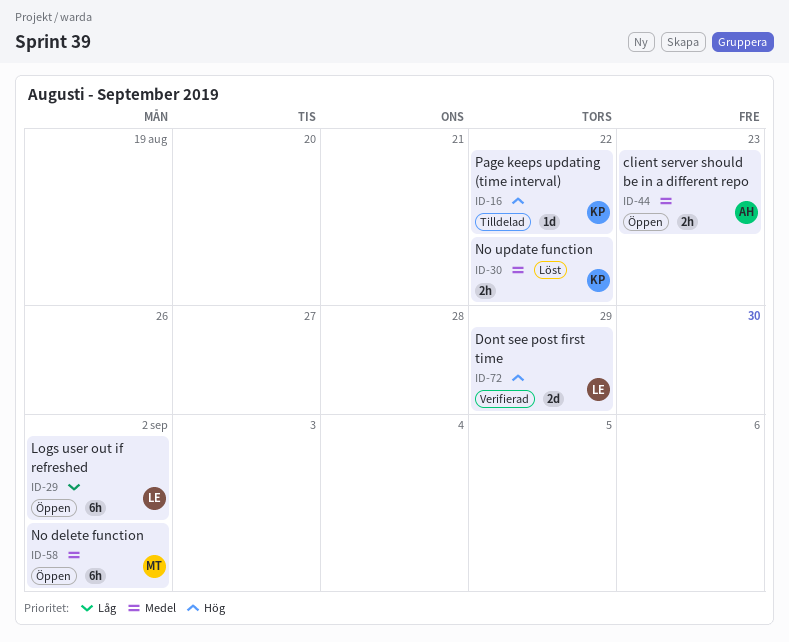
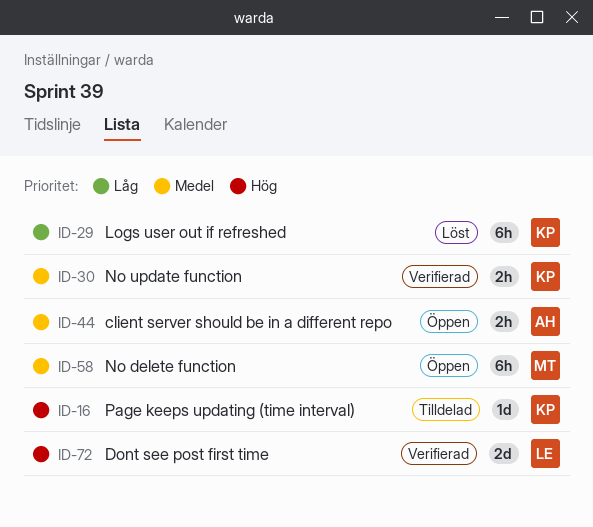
ID-29, status: Öppen -> Löst
ID-29, owner: LE -> KP
ID-30, status: Löst -> Verifierad

